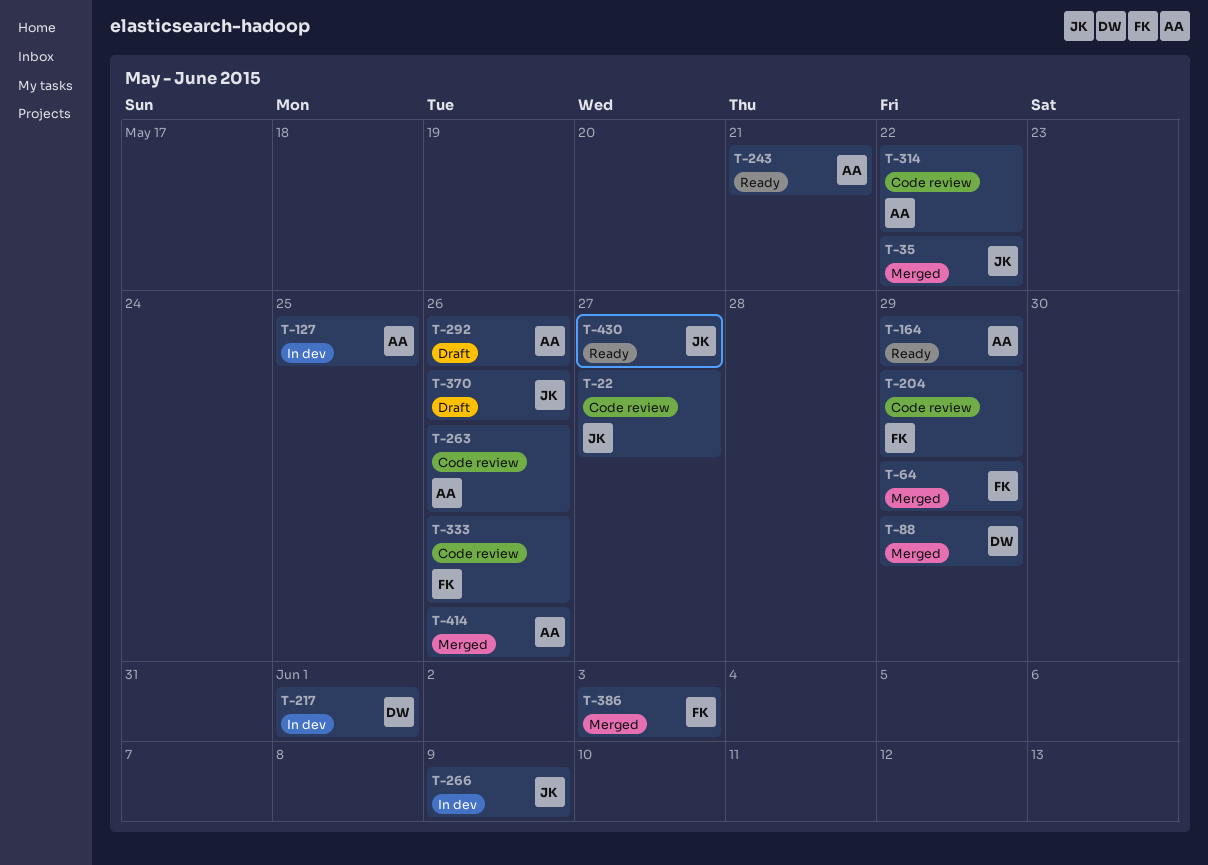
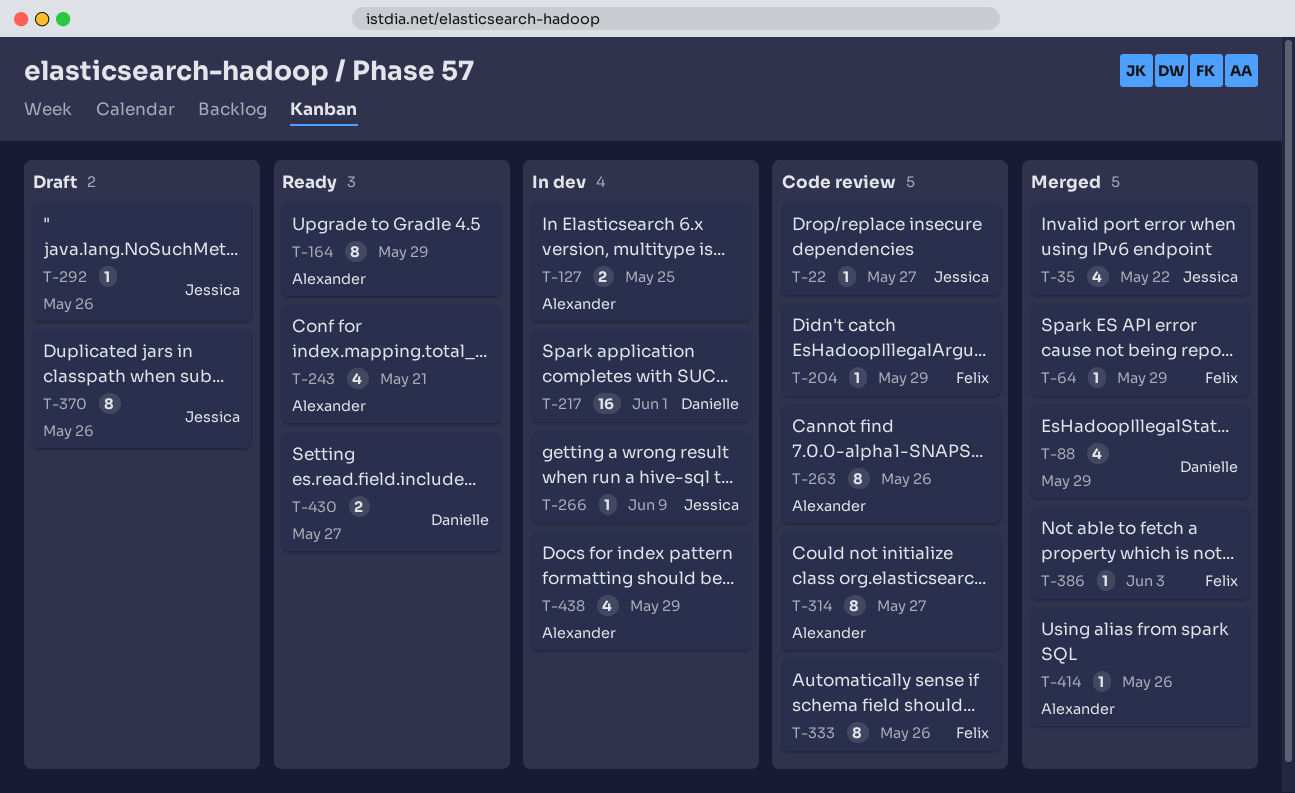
T-292, owner: Alexander -> Jessica
T-314, due: May 22 -> May 27
T-430, owner: Jessica -> Danielle
T-438: none -> present

